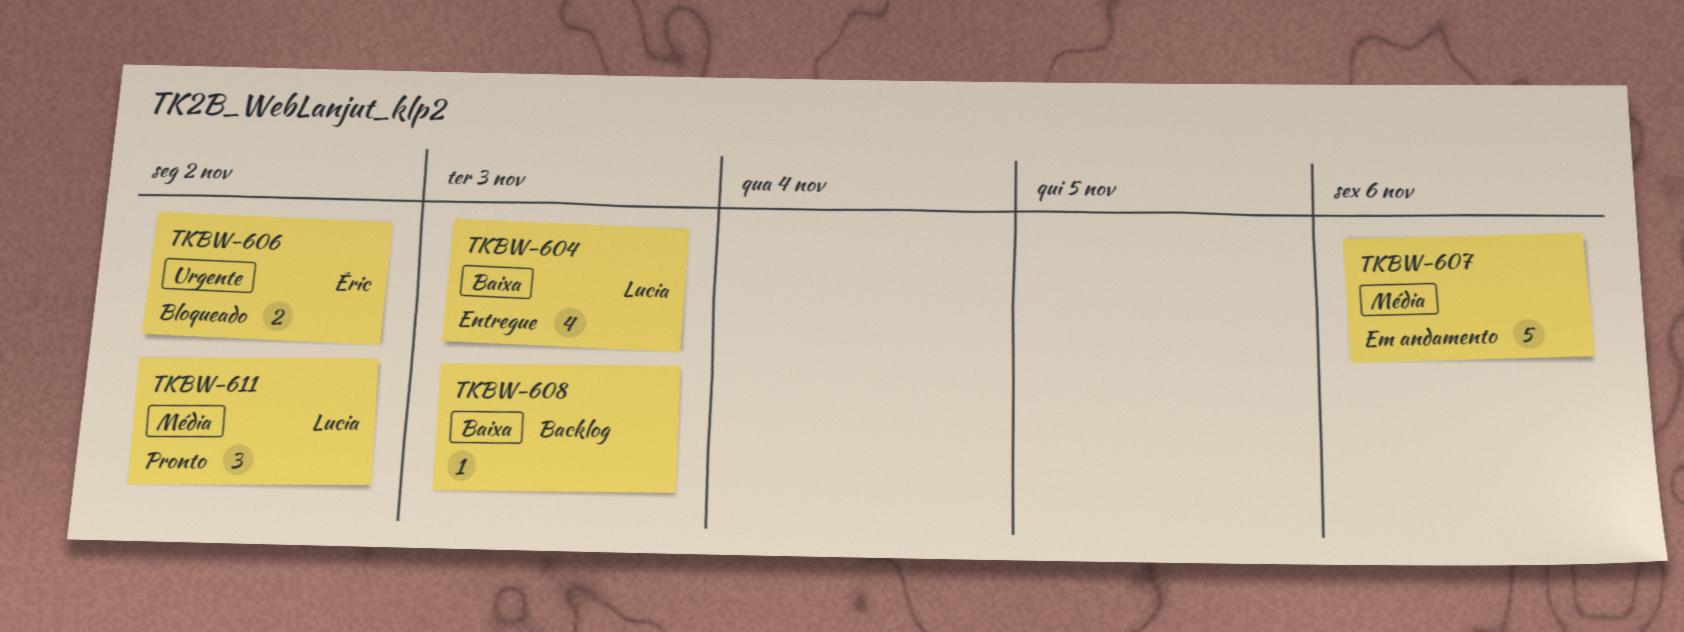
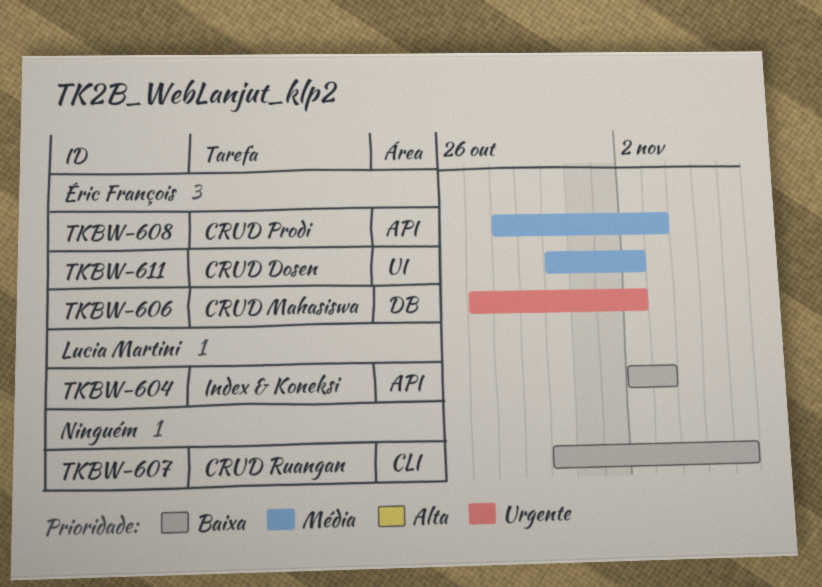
TKBW-607, priority: Média -> Baixa
TKBW-608, owner: none -> Éric François
TKBW-608, priority: Baixa -> Média
TKBW-611, owner: Lucia Martini -> Éric François

